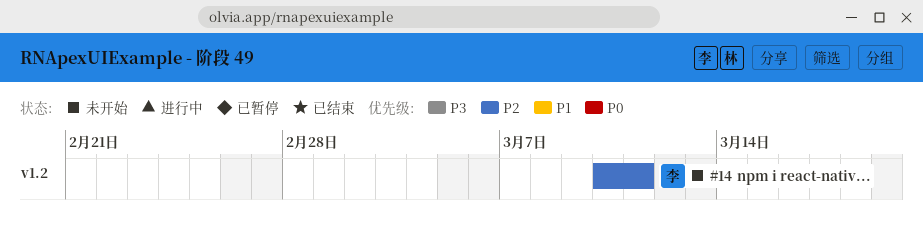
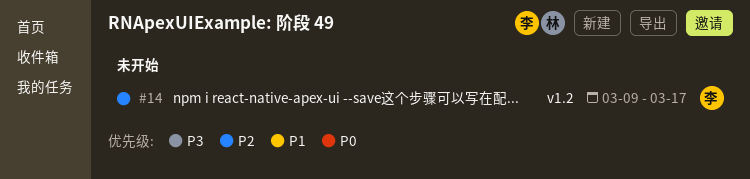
#14, start: Mar 10 -> Mar 9
#14, due: Mar 11 -> Mar 17

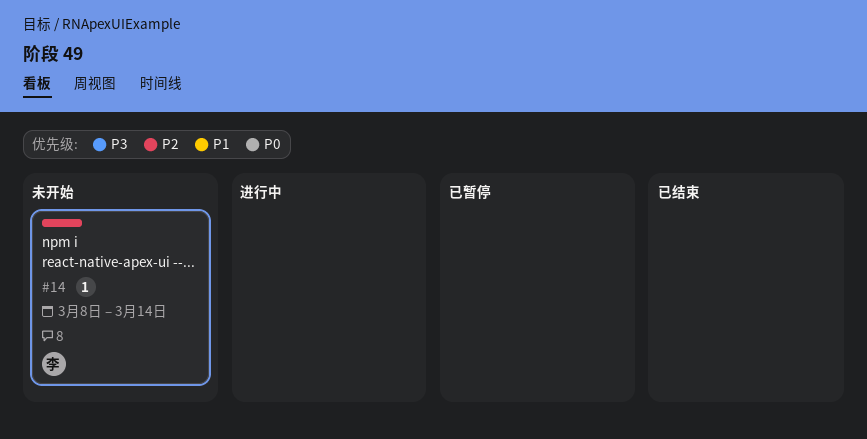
#14, start: Mar 9 -> Mar 8
#14, due: Mar 17 -> Mar 14

